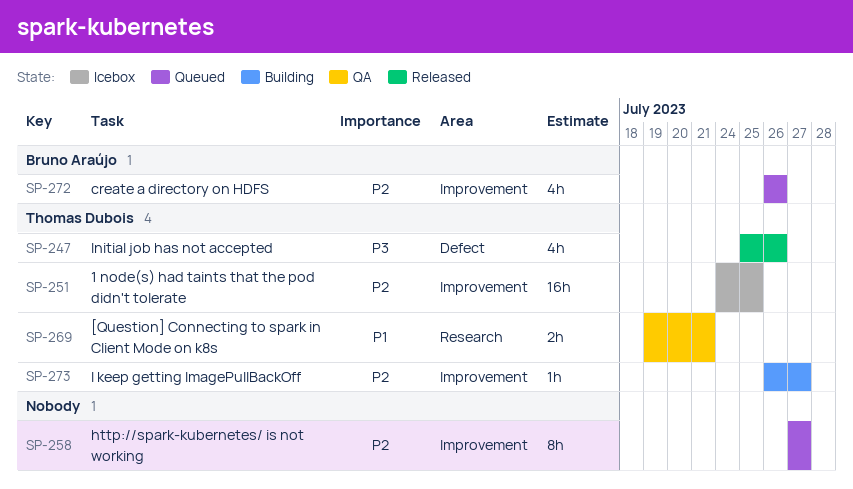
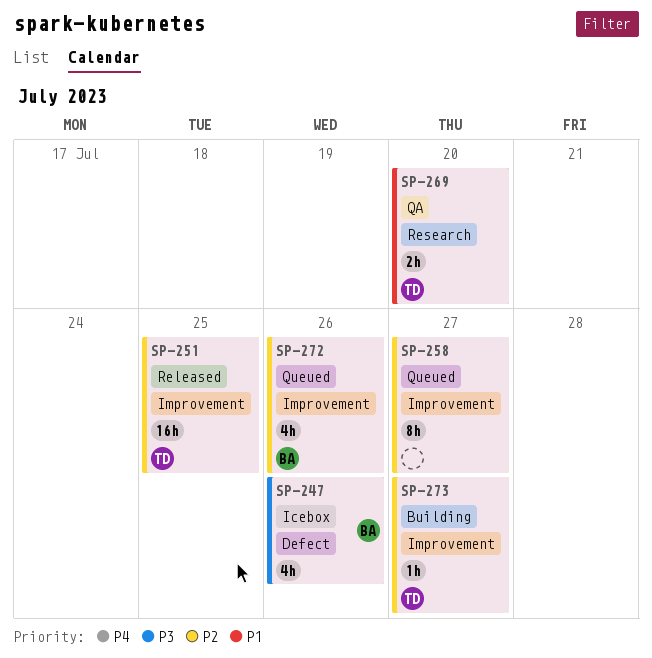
SP-247, status: Released -> Icebox
SP-247, owner: Thomas Dubois -> Bruno Araújo
SP-251, status: Icebox -> Released
SP-269, due: Jul 21 -> Jul 20

